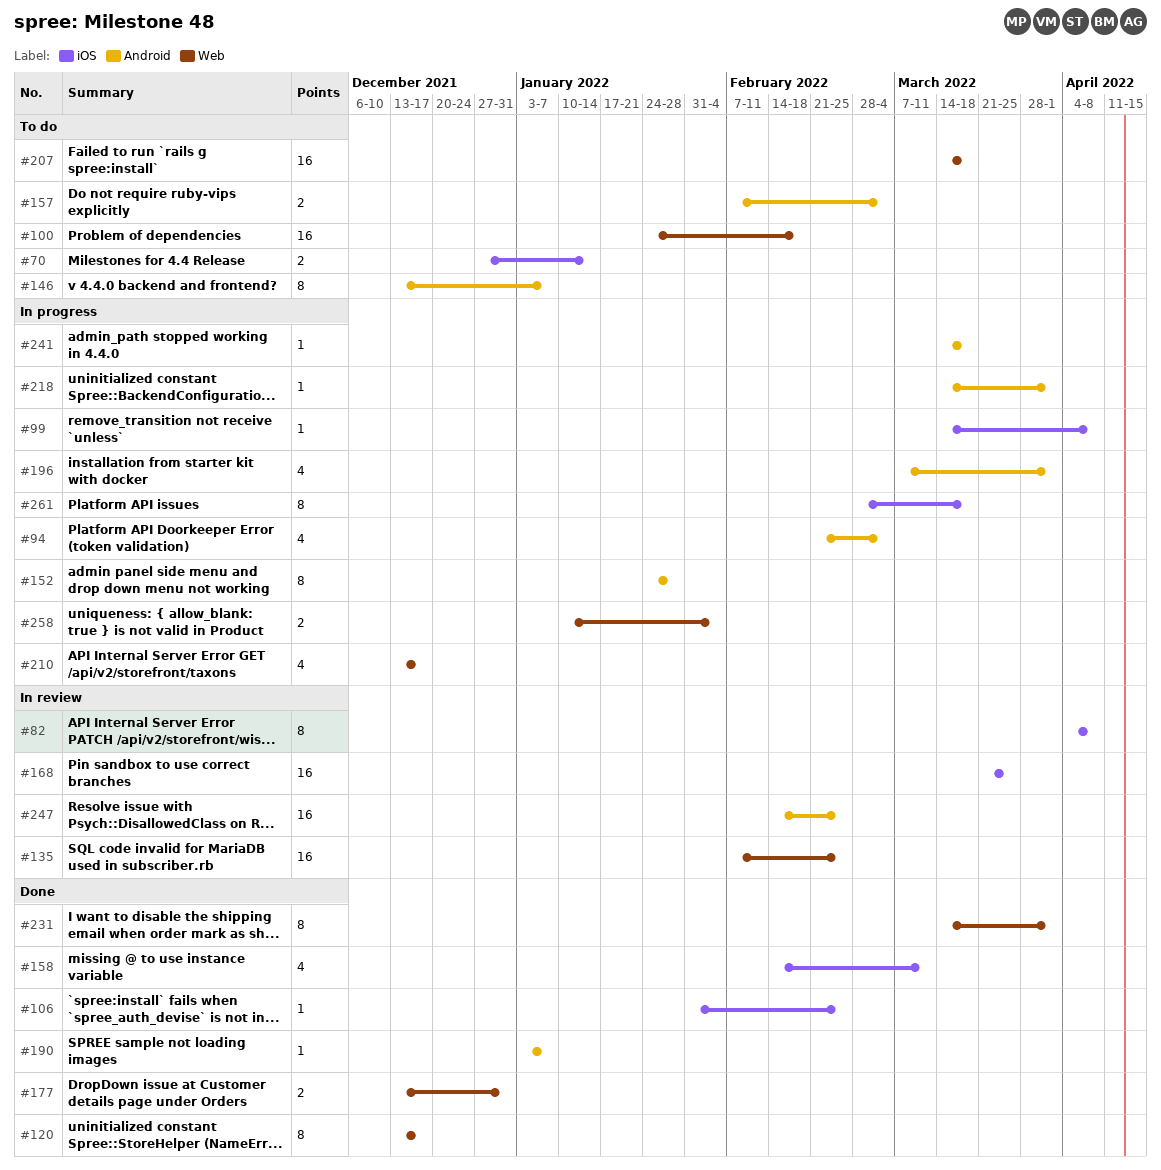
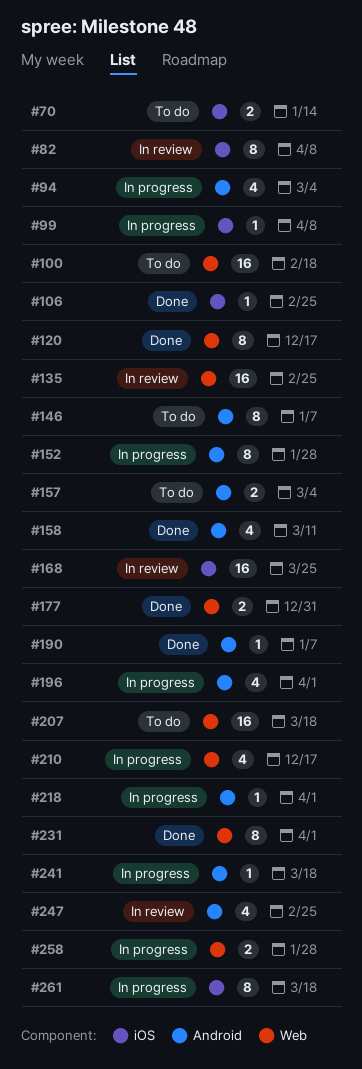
#158, label: iOS -> Android
#247, estimate: 16 -> 4
#258, due: Feb 4 -> Jan 28

